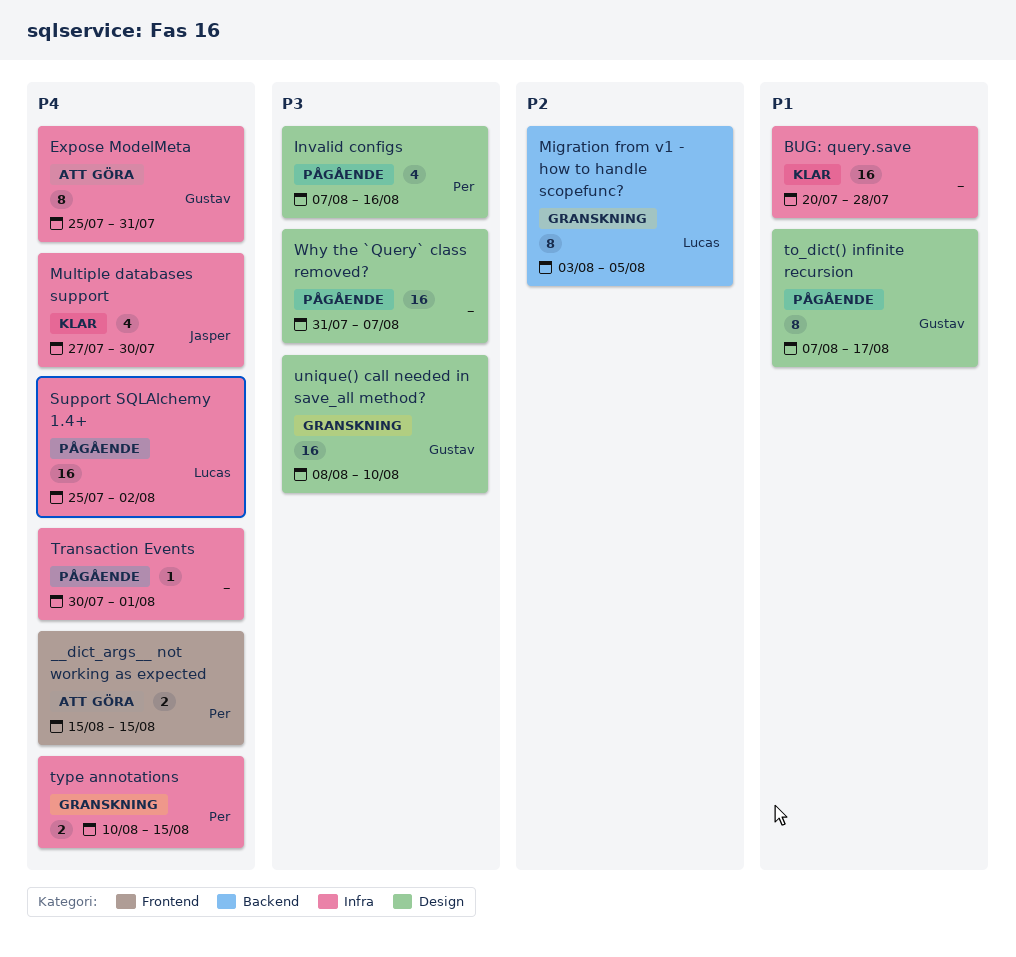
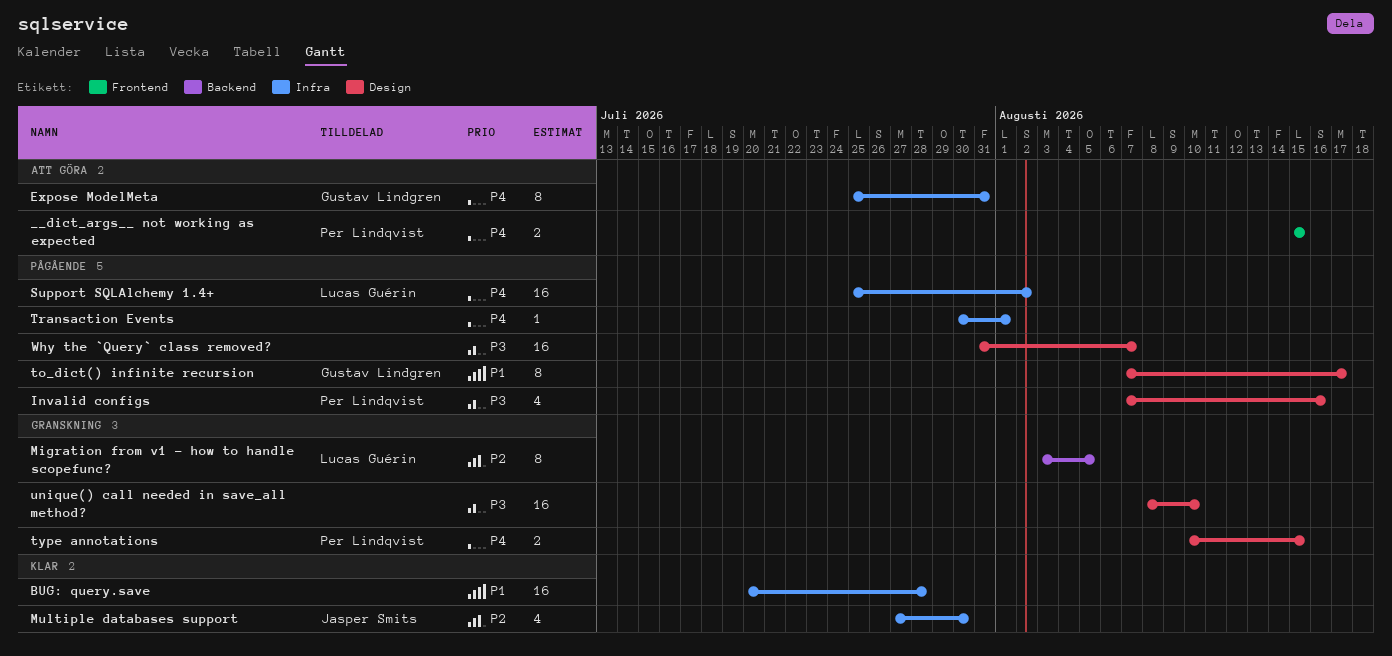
Multiple databases support, priority: P4 -> P2
type annotations, label: Infra -> Design
unique() call needed in save_all method?, owner: Gustav Lindgren -> none

